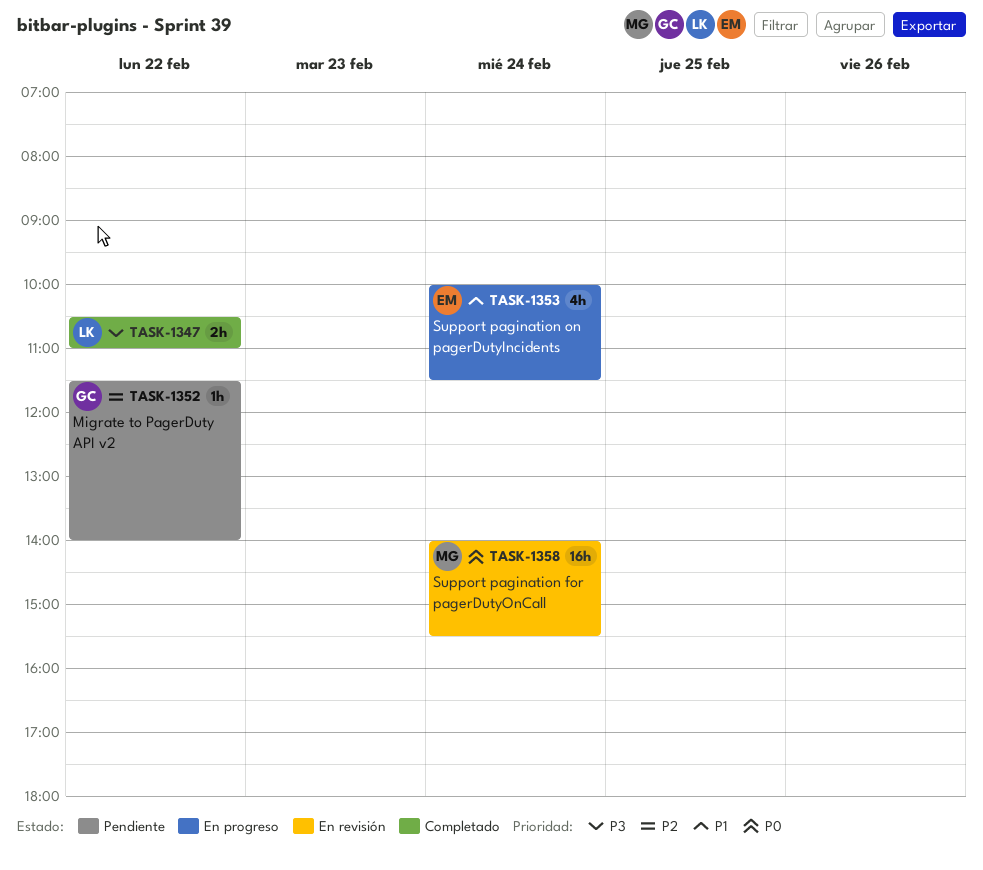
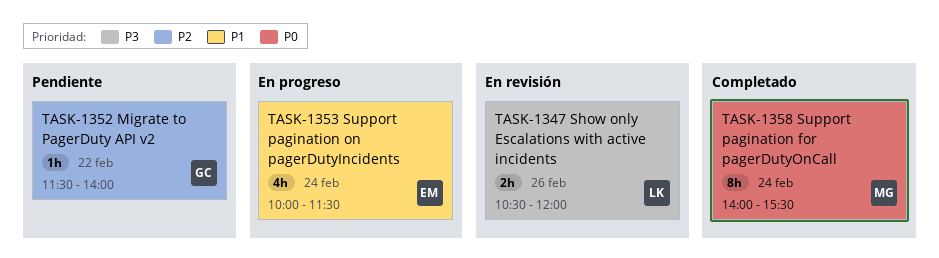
TASK-1347, status: Completado -> En revisión
TASK-1347, day: Feb 22 -> Feb 26
TASK-1347, ends: 11:00 -> 12:00
TASK-1358, status: En revisión -> Completado
TASK-1358, estimate: 16h -> 8h

